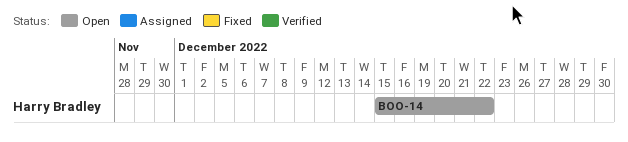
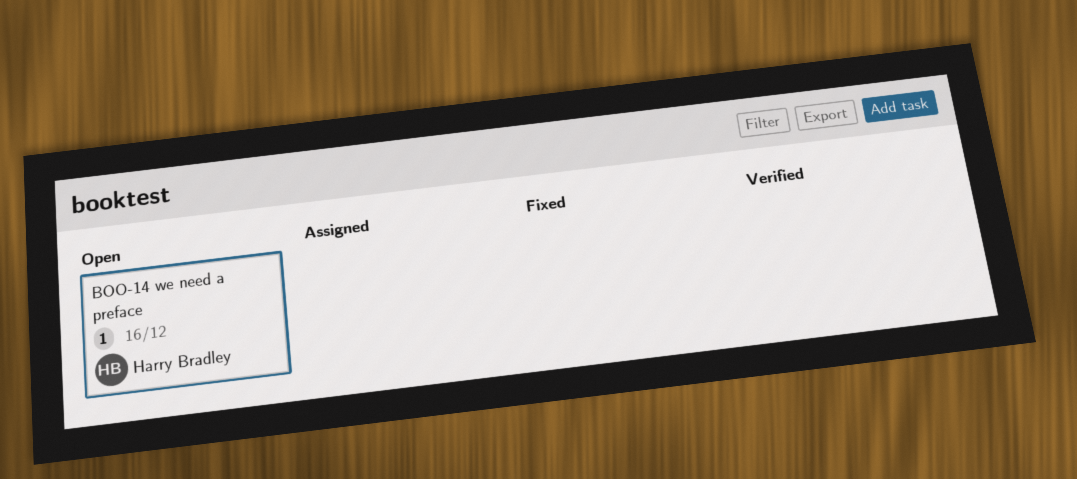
BOO-14, due: Dec 22 -> Dec 16

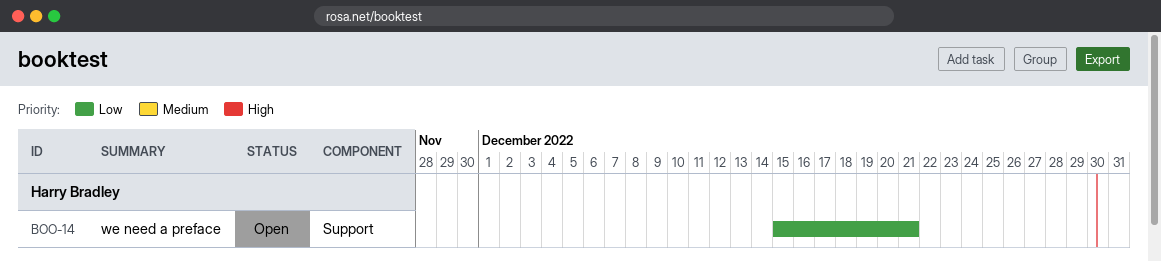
BOO-14, due: Dec 16 -> Dec 21

